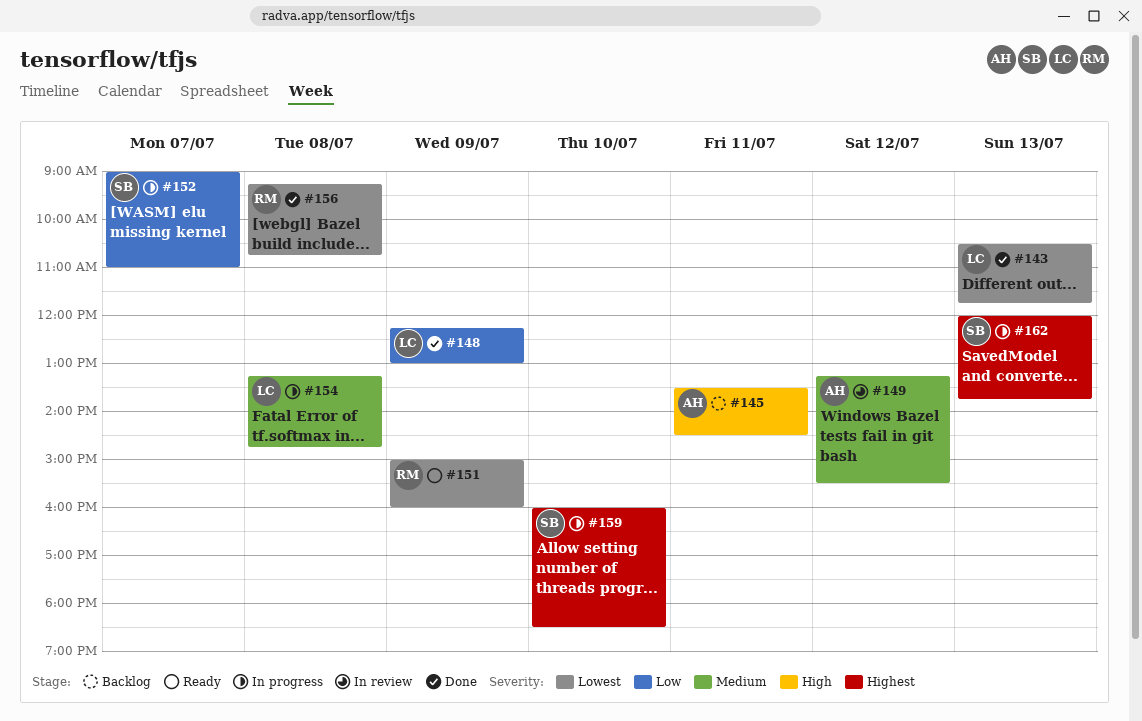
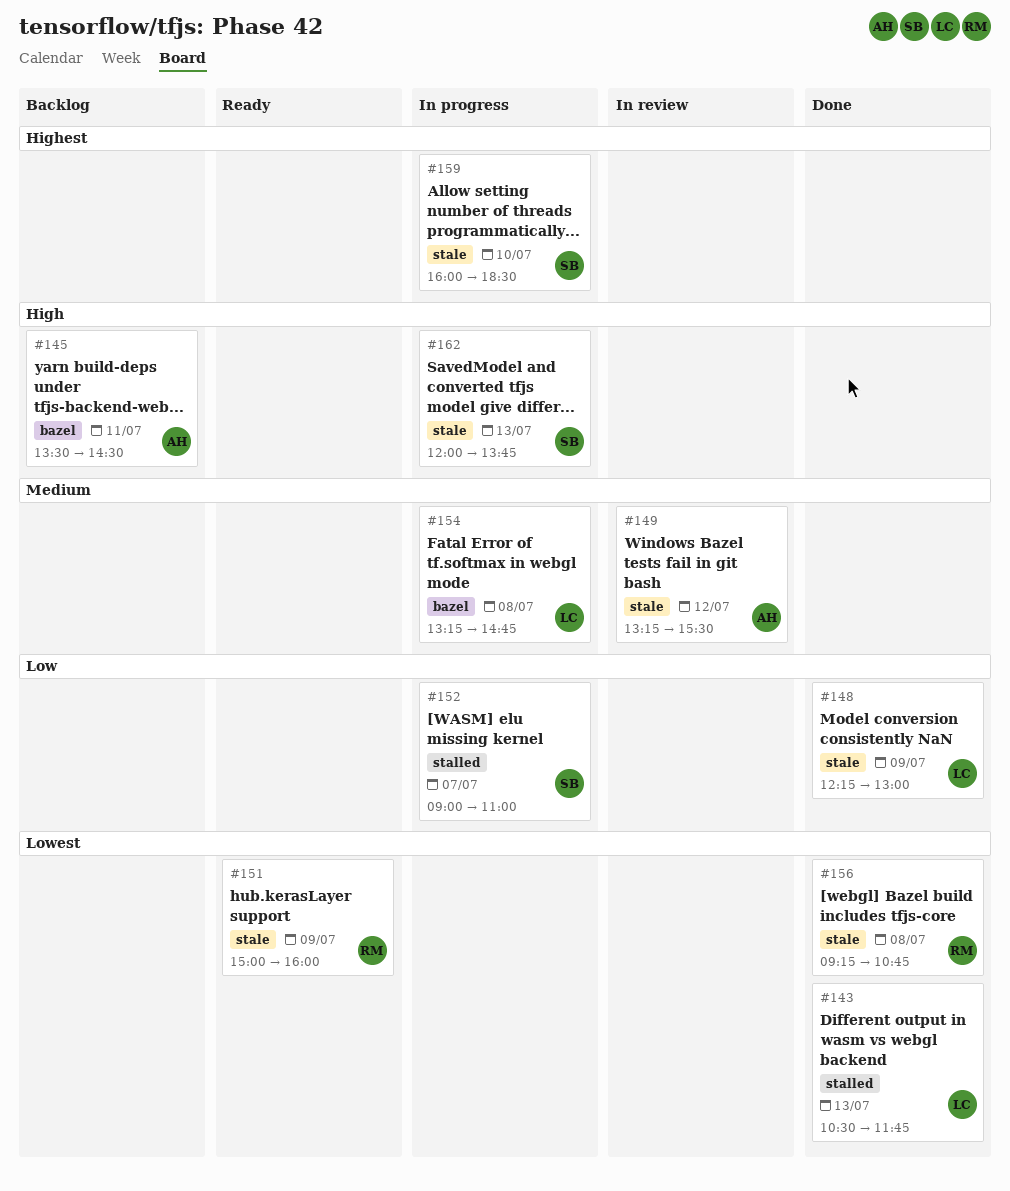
#162, priority: Highest -> High

